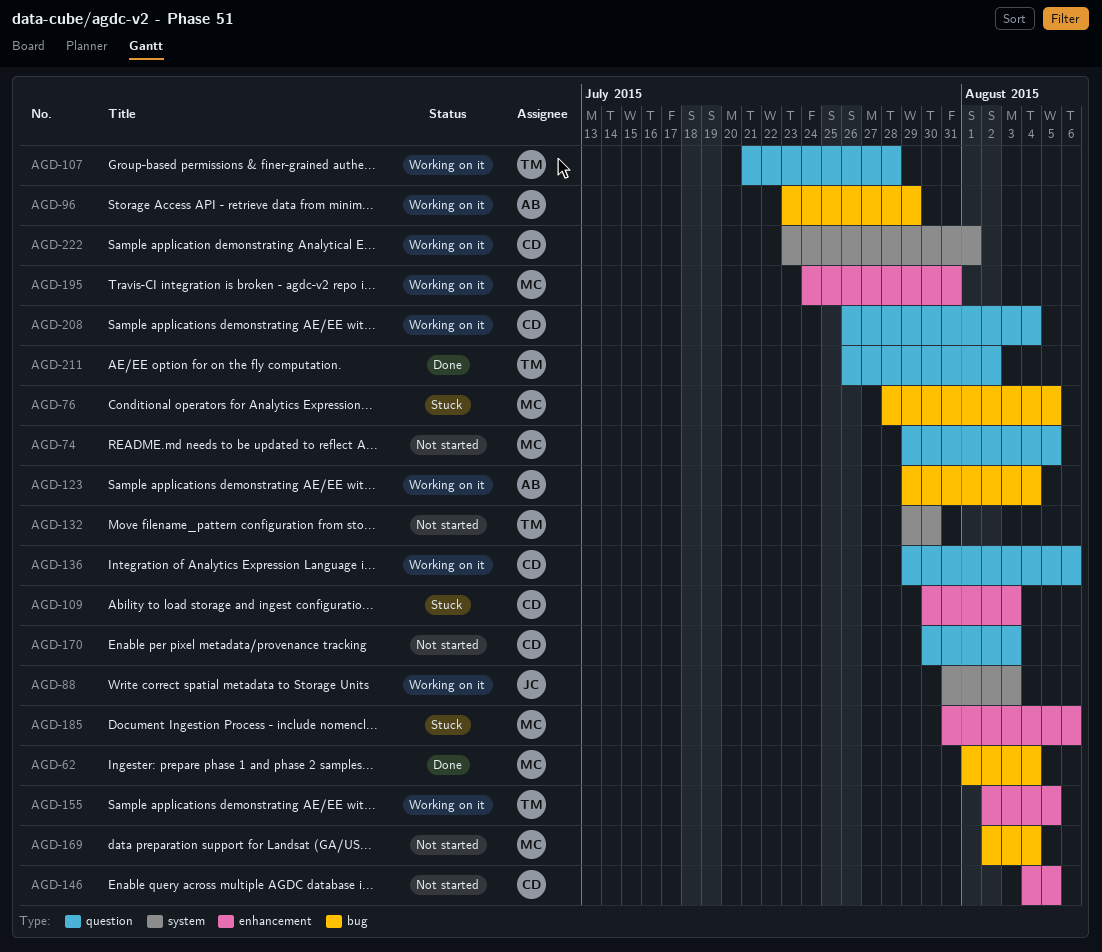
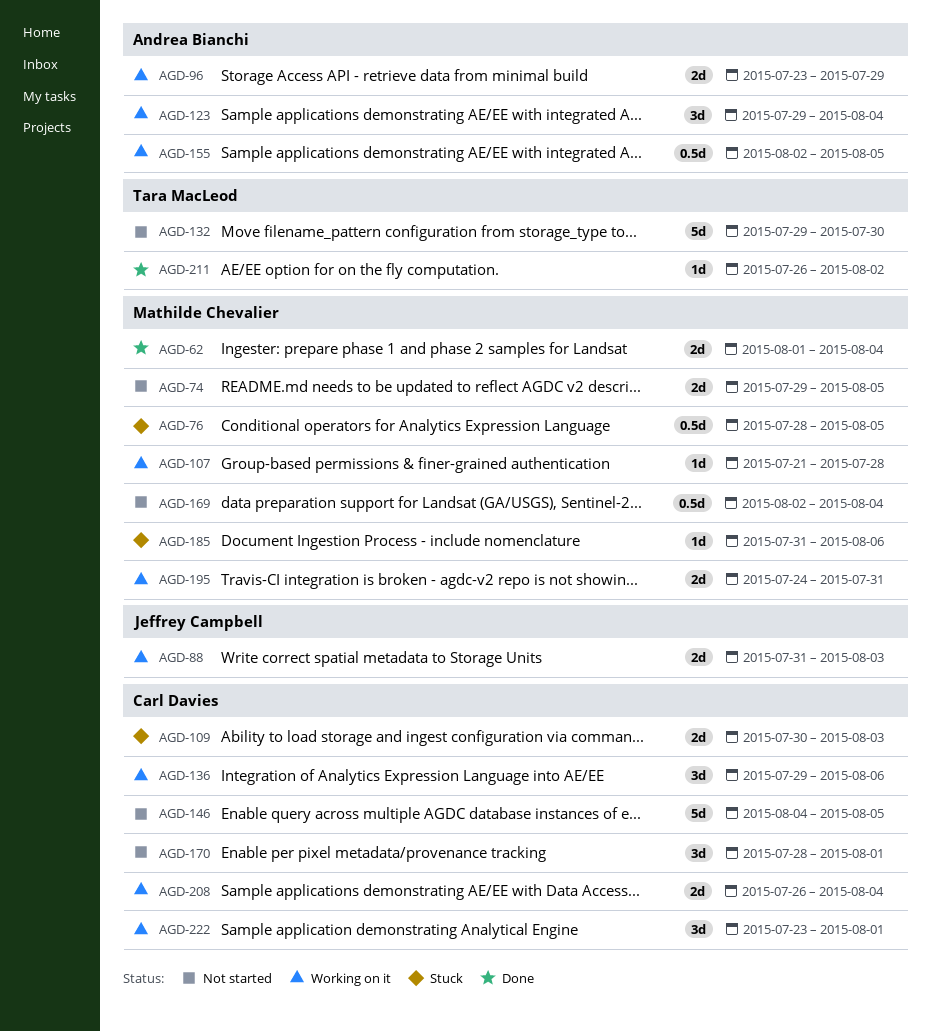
AGD-107, owner: Tara MacLeod -> Mathilde Chevalier
AGD-155, owner: Tara MacLeod -> Andrea Bianchi
AGD-170, start: Jul 30 -> Jul 28
AGD-170, due: Aug 3 -> Aug 1

